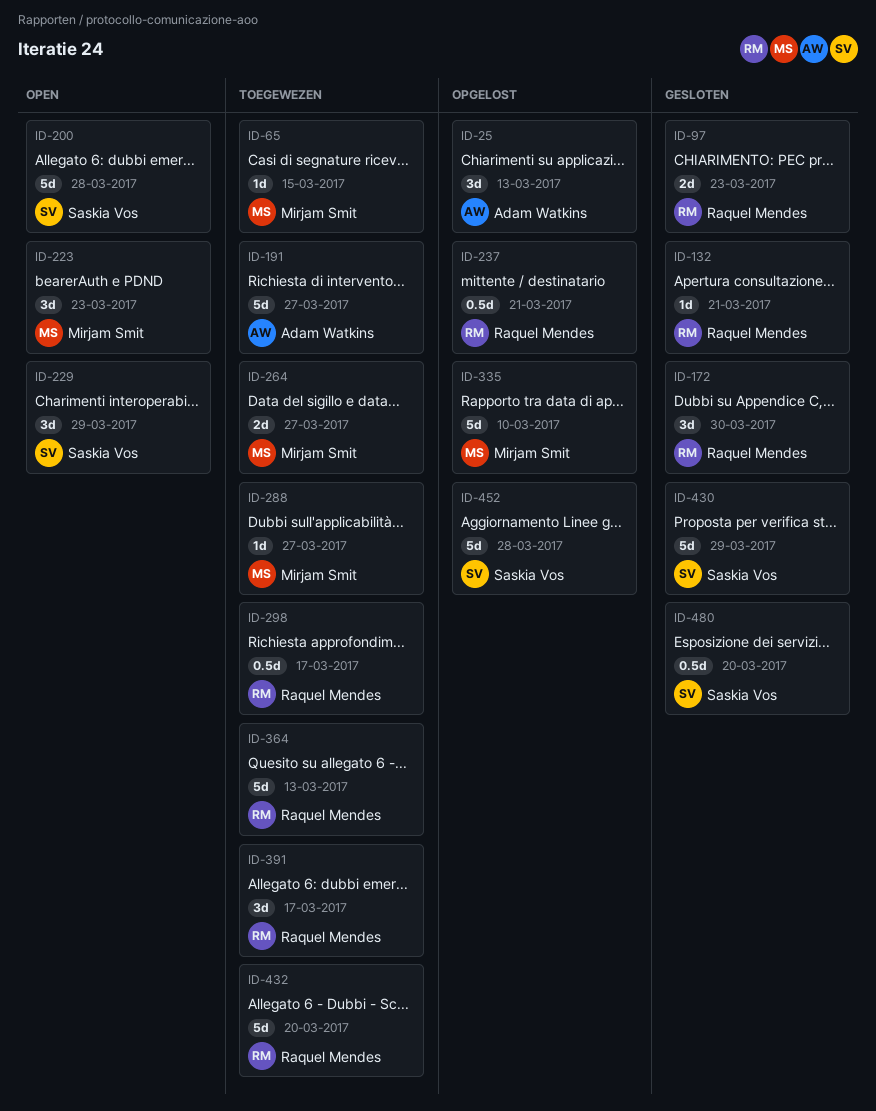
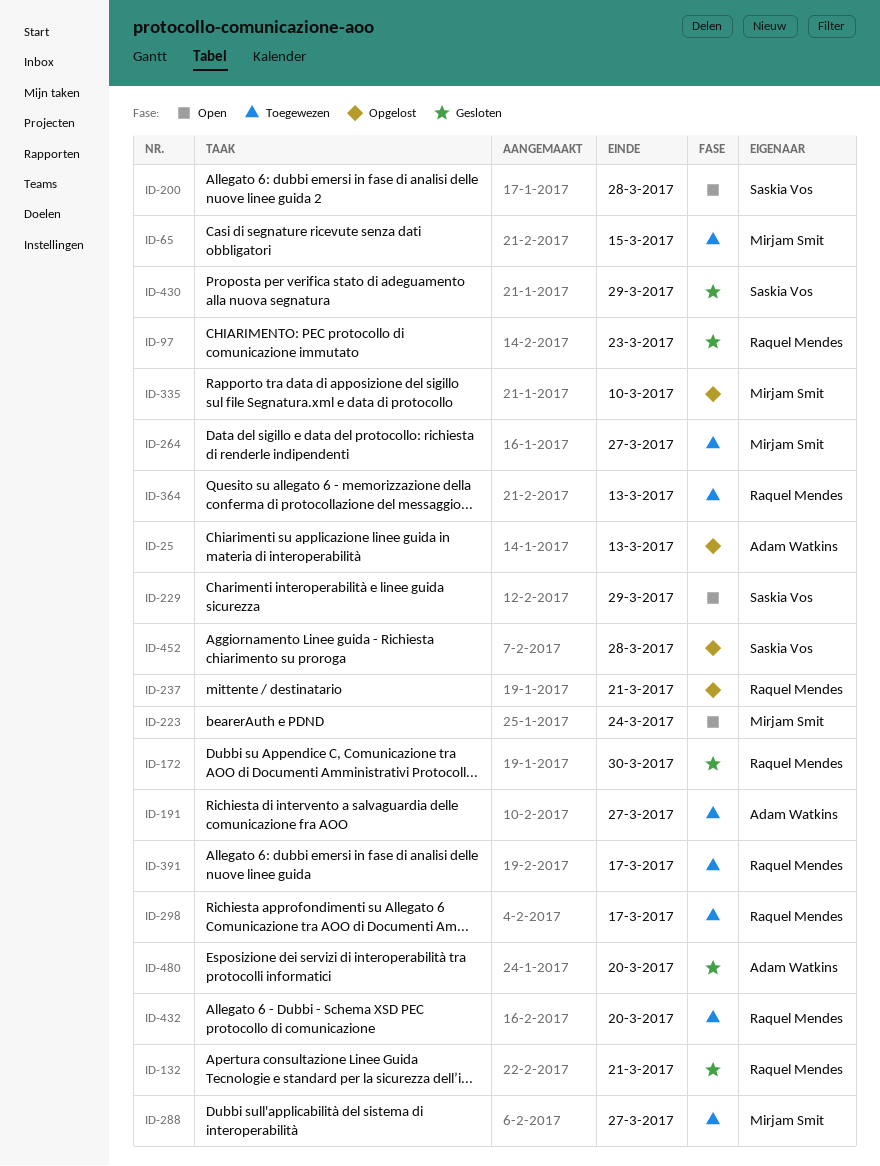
ID-223, due: Mar 23 -> Mar 24
ID-480, owner: Saskia Vos -> Adam Watkins

